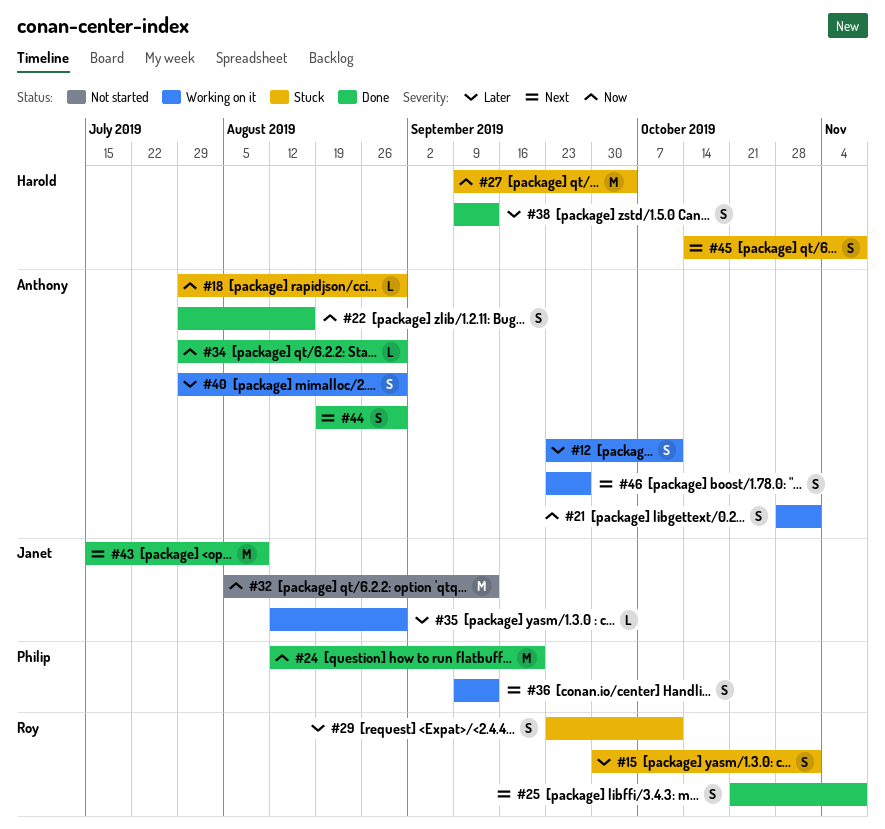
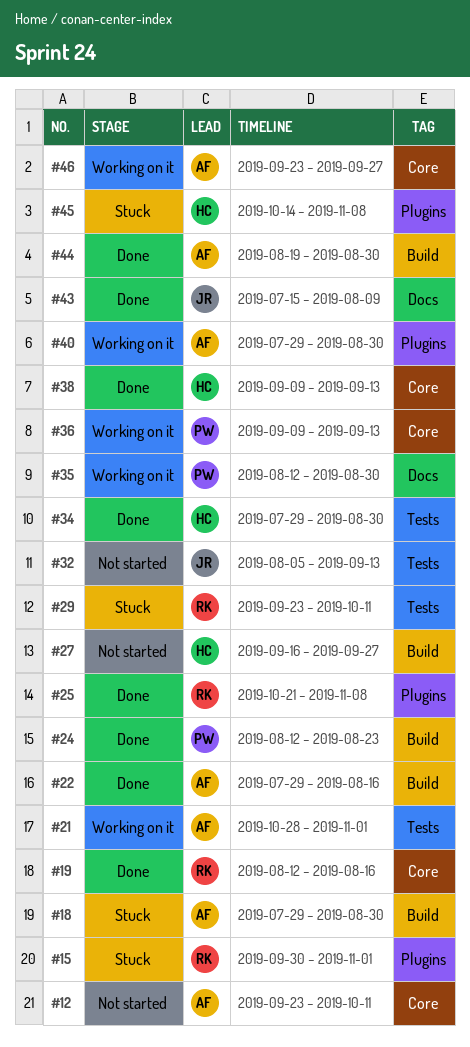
#12, status: Working on it -> Not started
#19: none -> present
#24, due: Sep 20 -> Aug 23
#27, status: Stuck -> Not started
#27, start: Sep 9 -> Sep 16
#27, due: Oct 4 -> Sep 27
#34, owner: Anthony -> Harold
#35, owner: Janet -> Philip

